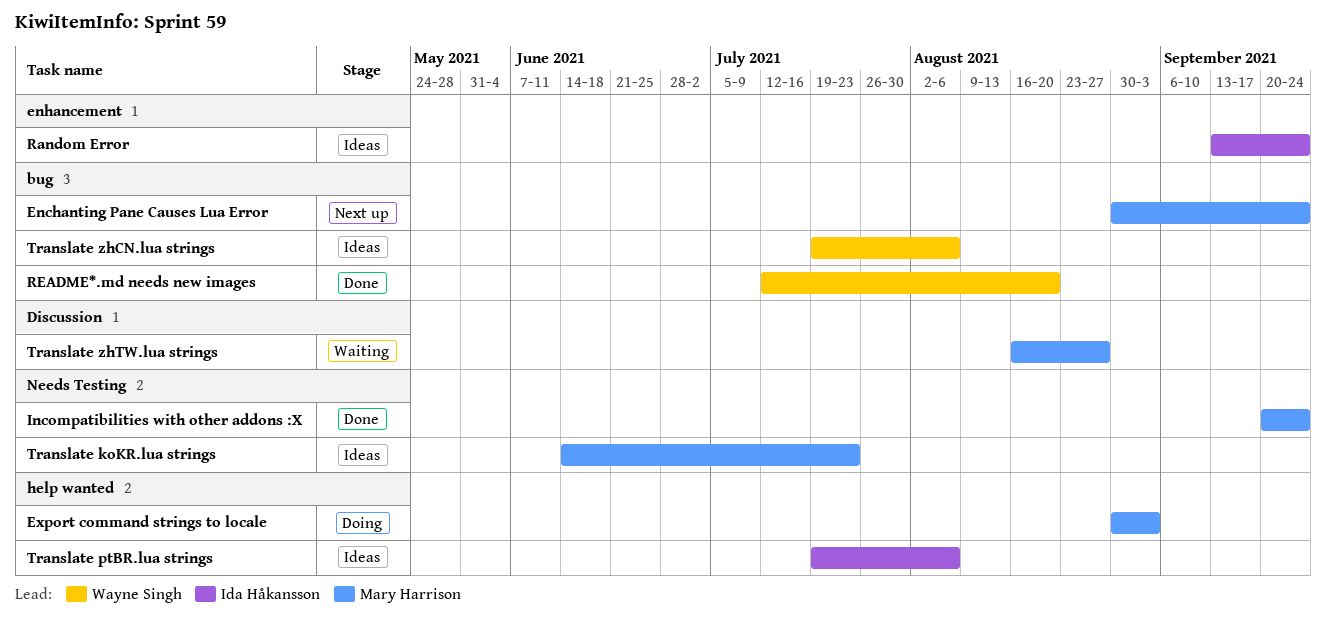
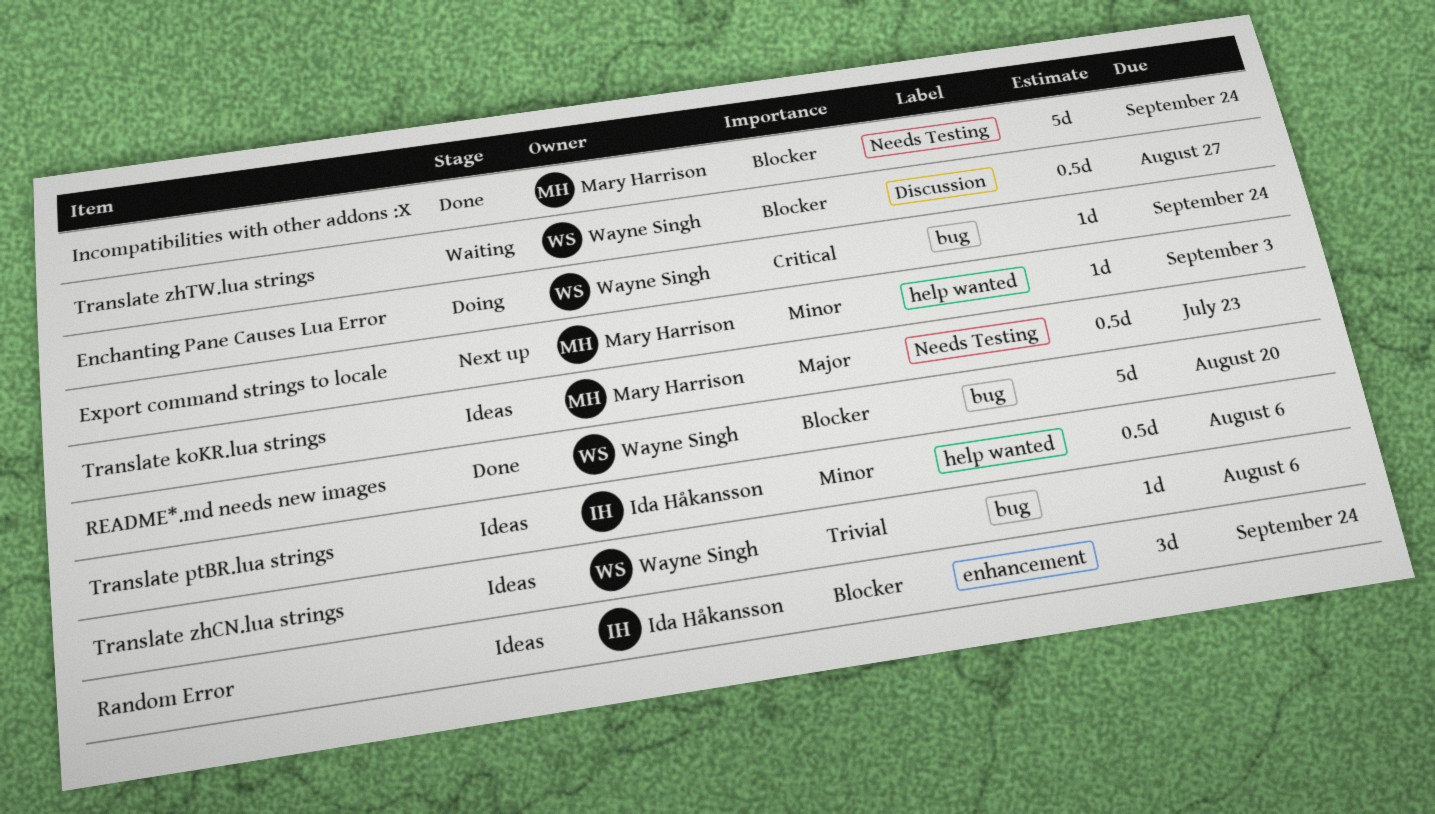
Enchanting Pane Causes Lua Error, status: Next up -> Doing
Enchanting Pane Causes Lua Error, owner: Mary Harrison -> Wayne Singh
Export command strings to locale, status: Doing -> Next up
Translate zhTW.lua strings, owner: Mary Harrison -> Wayne Singh

